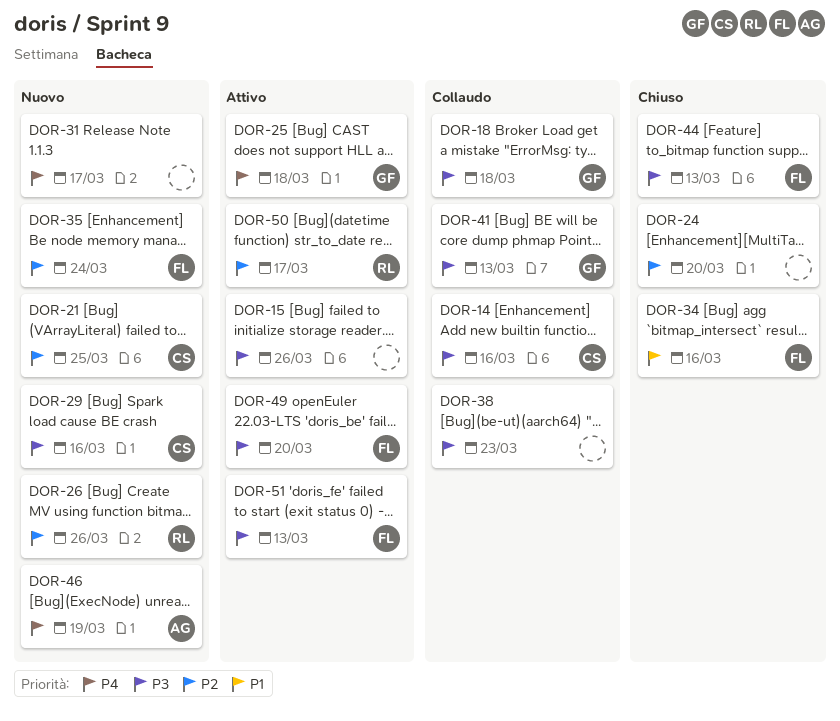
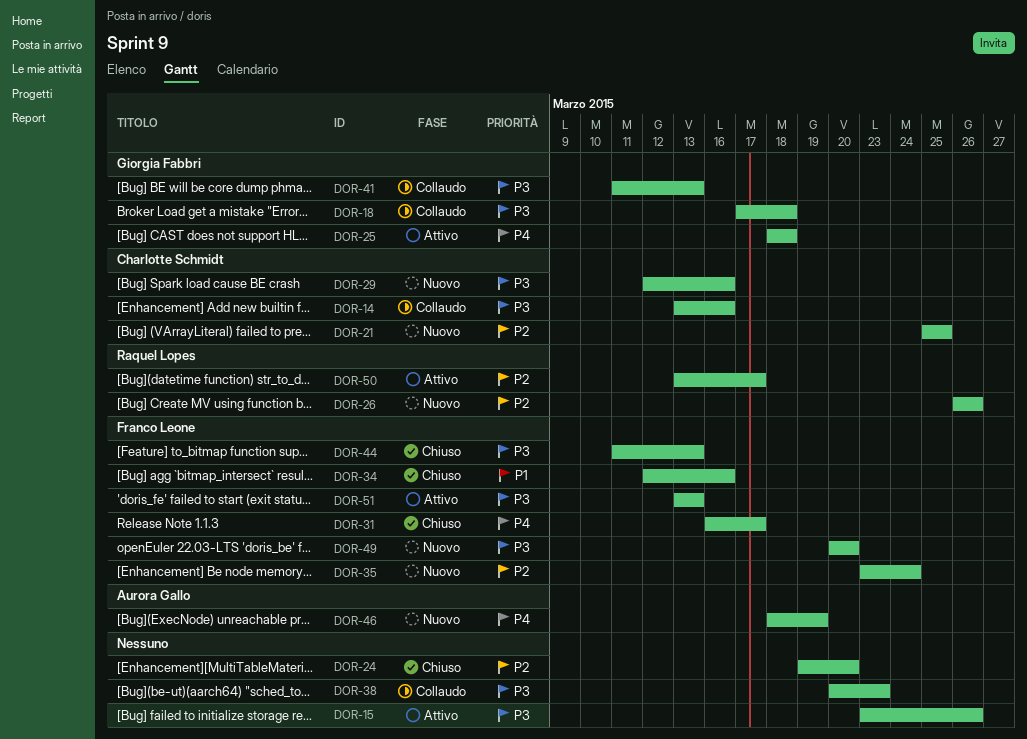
DOR-31, status: Nuovo -> Chiuso
DOR-31, owner: none -> Franco Leone
DOR-49, status: Attivo -> Nuovo

